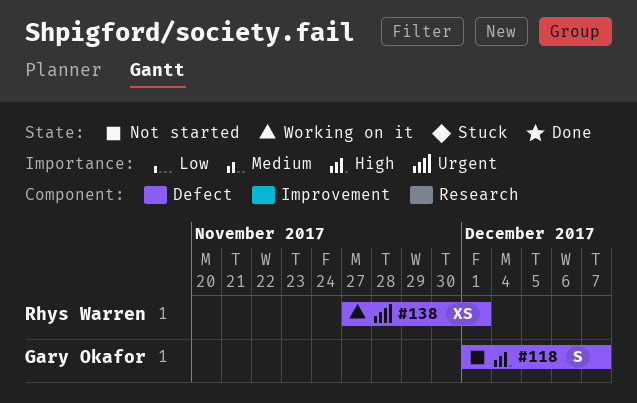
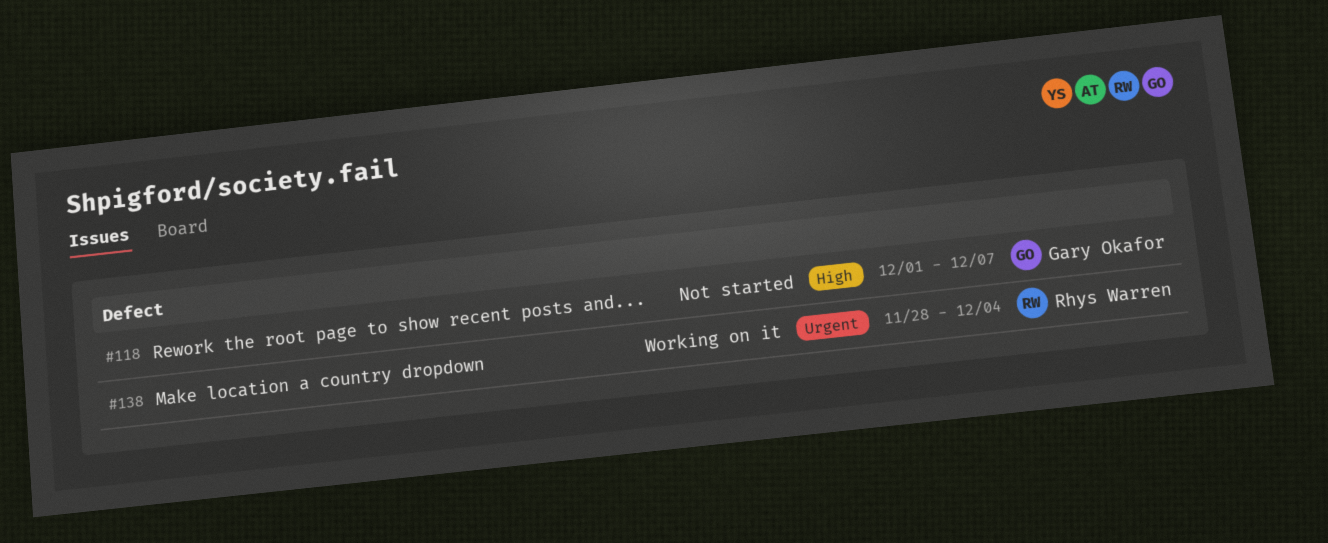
#138, start: Nov 27 -> Nov 28
#138, due: Dec 1 -> Dec 4

